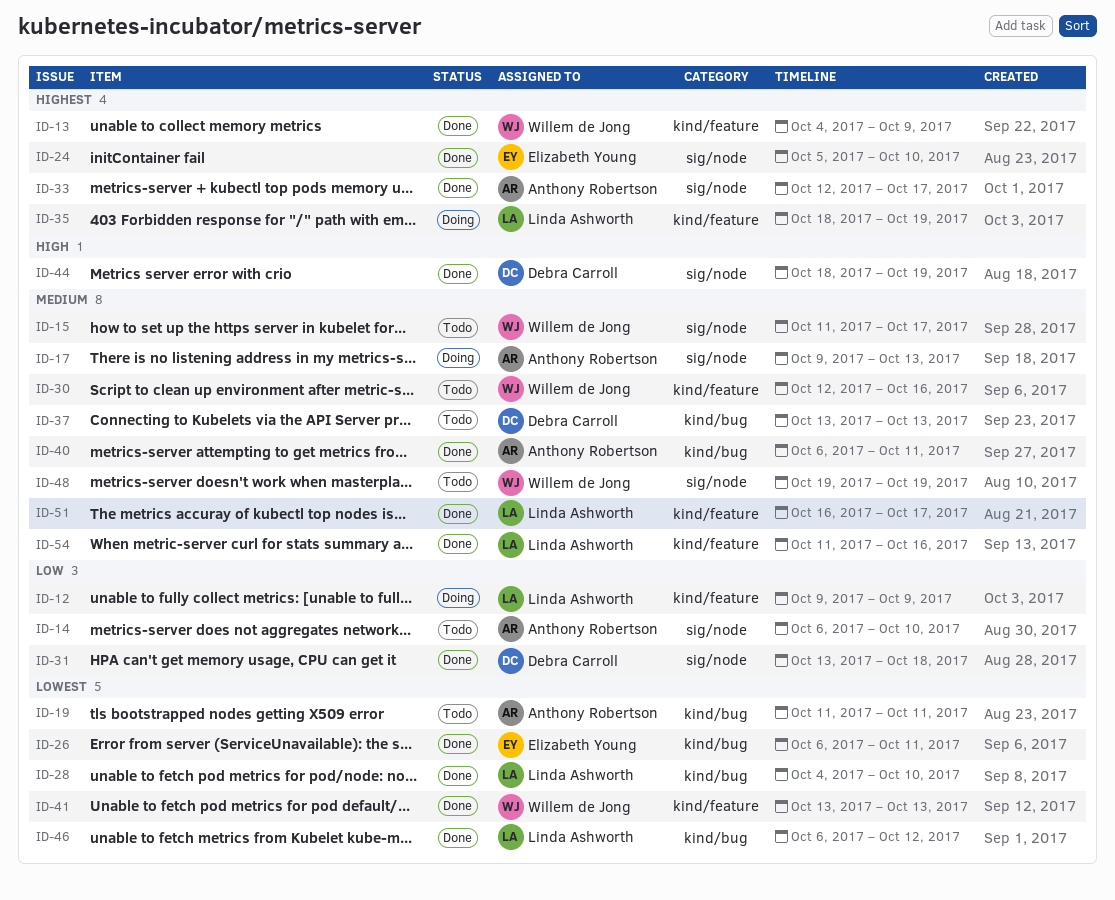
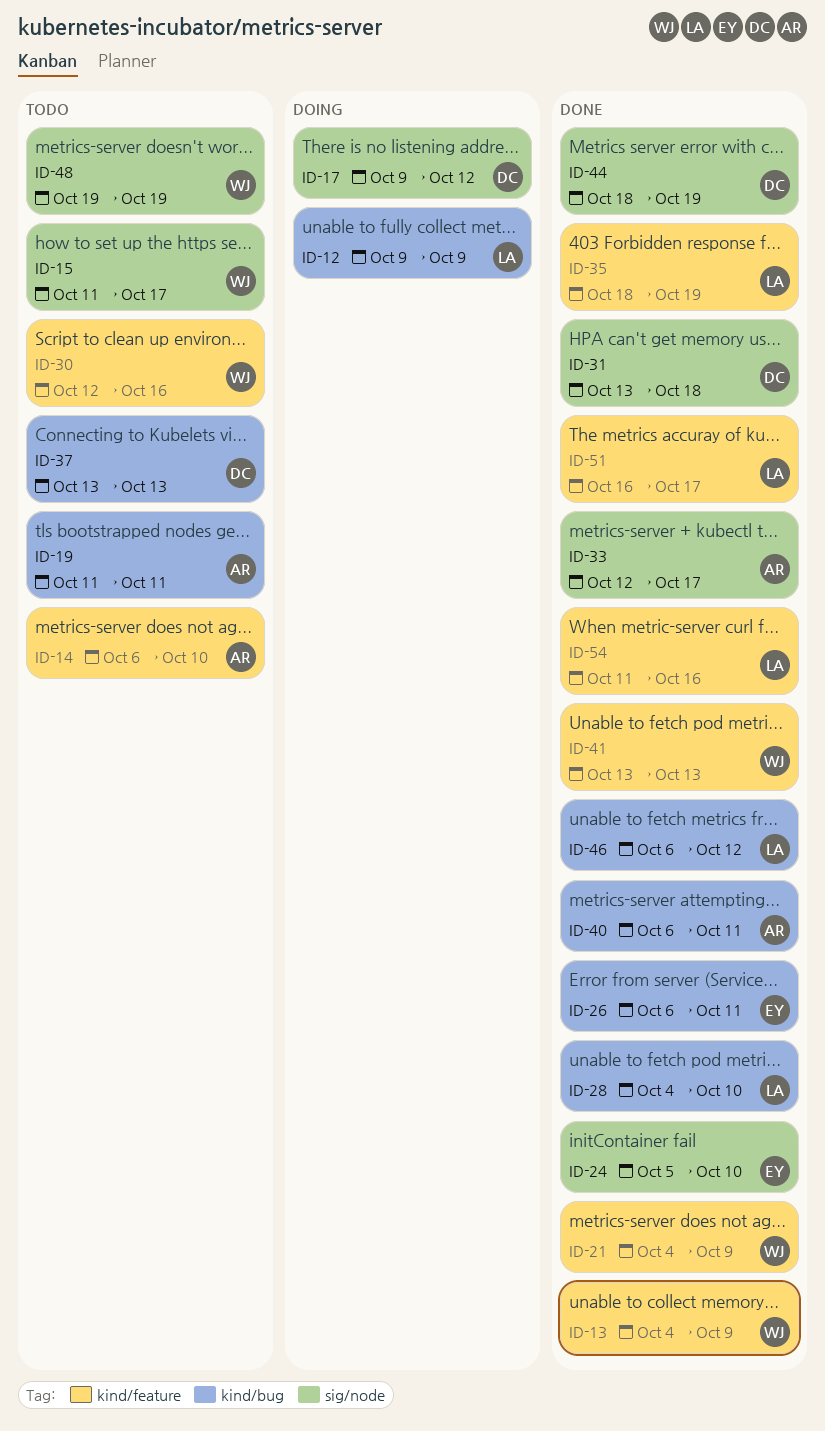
ID-12, label: kind/feature -> kind/bug
ID-14, label: sig/node -> kind/feature
ID-17, owner: Anthony Robertson -> Debra Carroll
ID-17, due: Oct 13 -> Oct 12
ID-21: none -> present
ID-35, status: Doing -> Done

